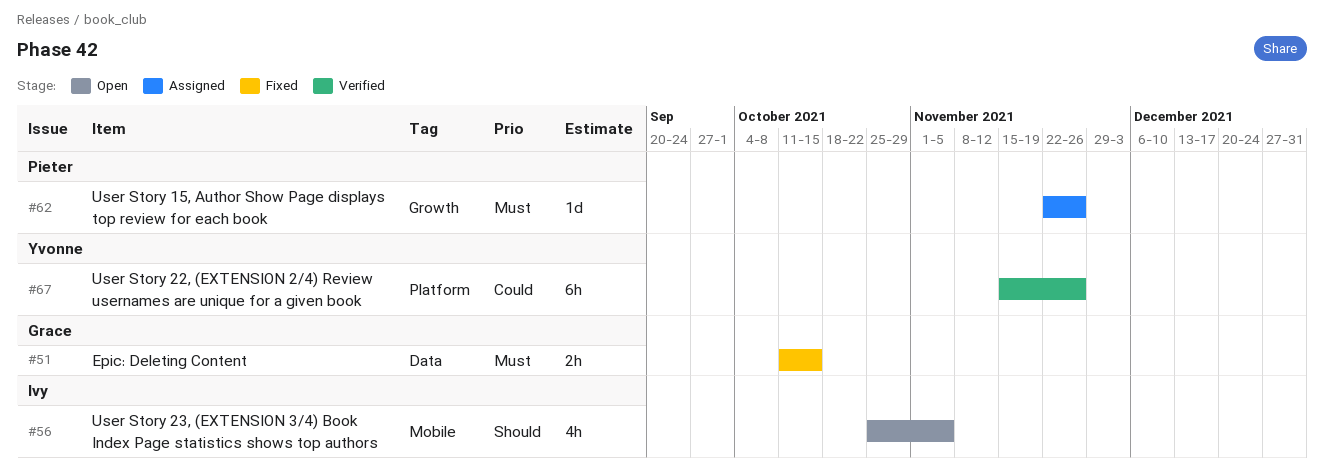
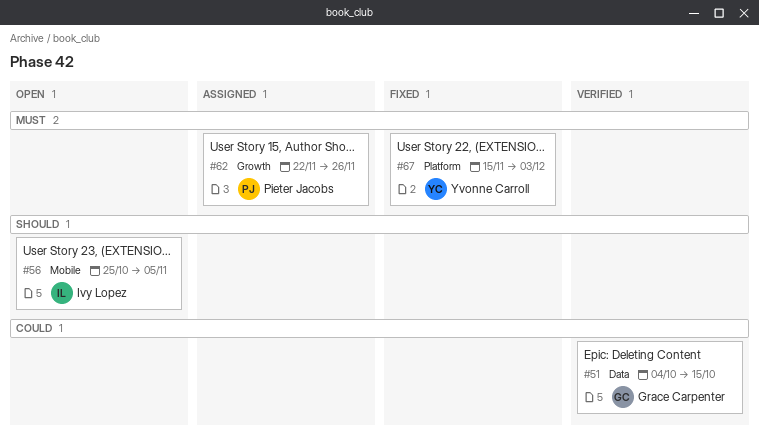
#51, status: Fixed -> Verified
#51, priority: Must -> Could
#51, start: Oct 11 -> Oct 4
#67, status: Verified -> Fixed
#67, priority: Could -> Must
#67, due: Nov 26 -> Dec 3

